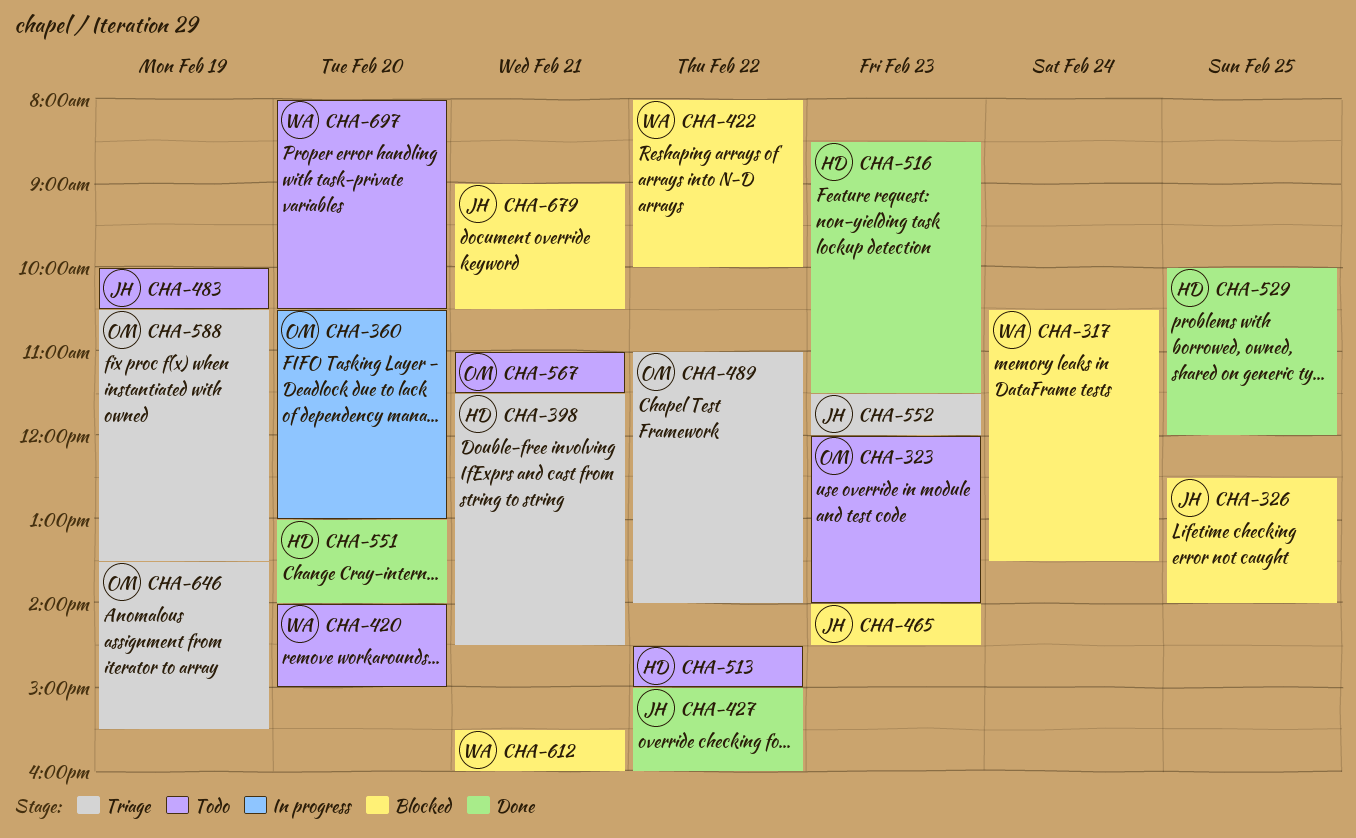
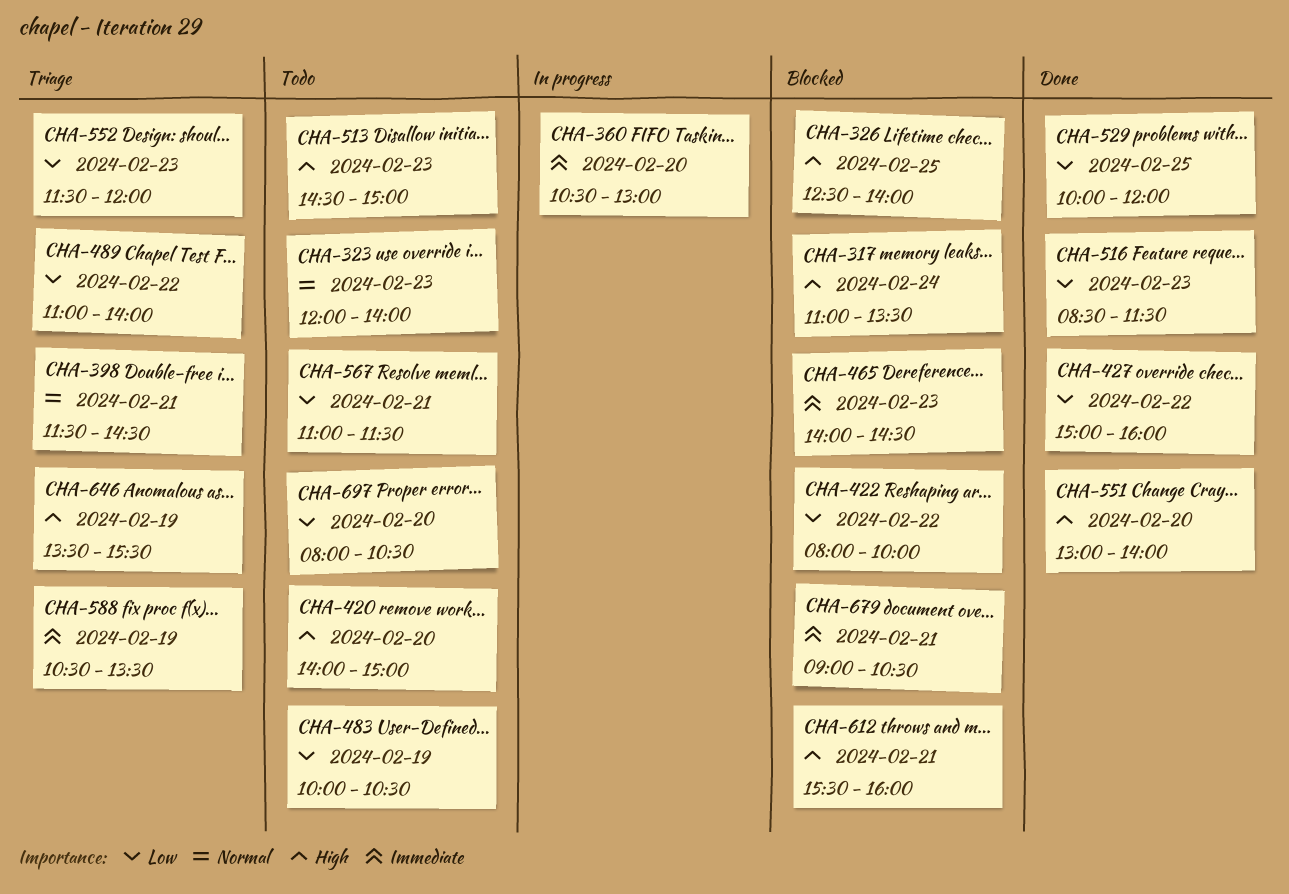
CHA-317, begins: 10:30 -> 11:00
CHA-513, day: Feb 22 -> Feb 23

